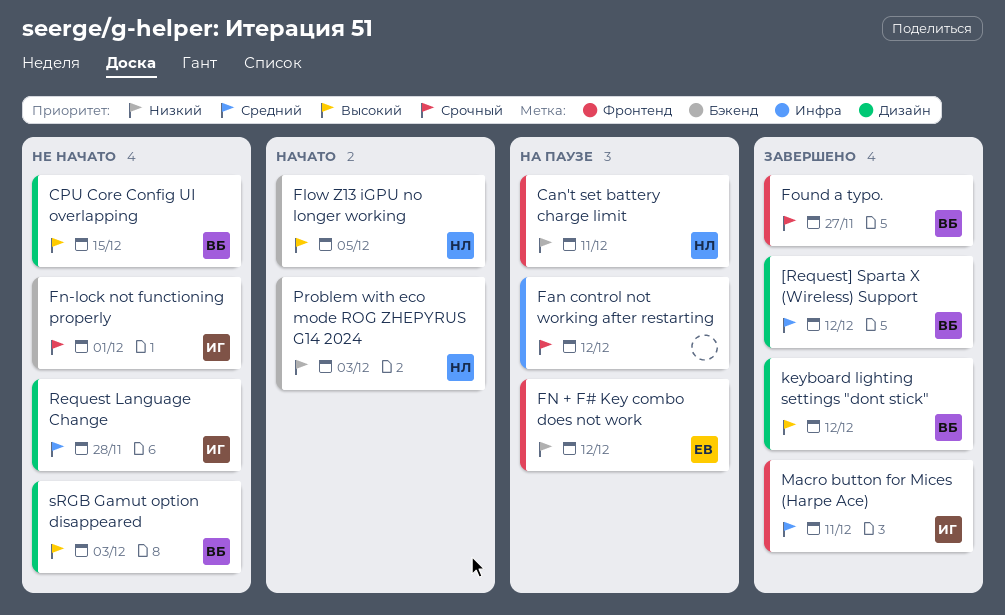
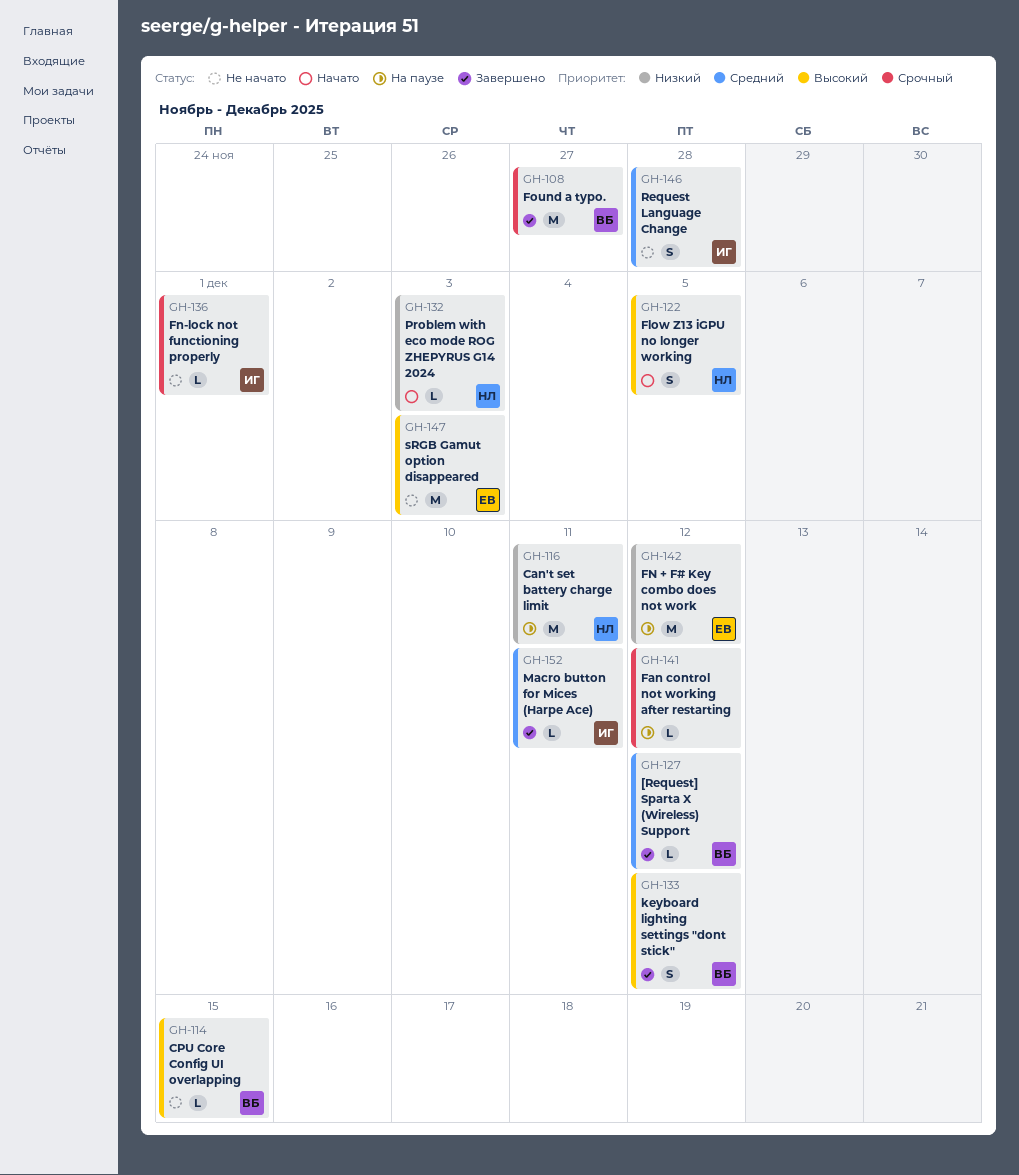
sRGB Gamut option disappeared, owner: ВБ -> ЕВ

